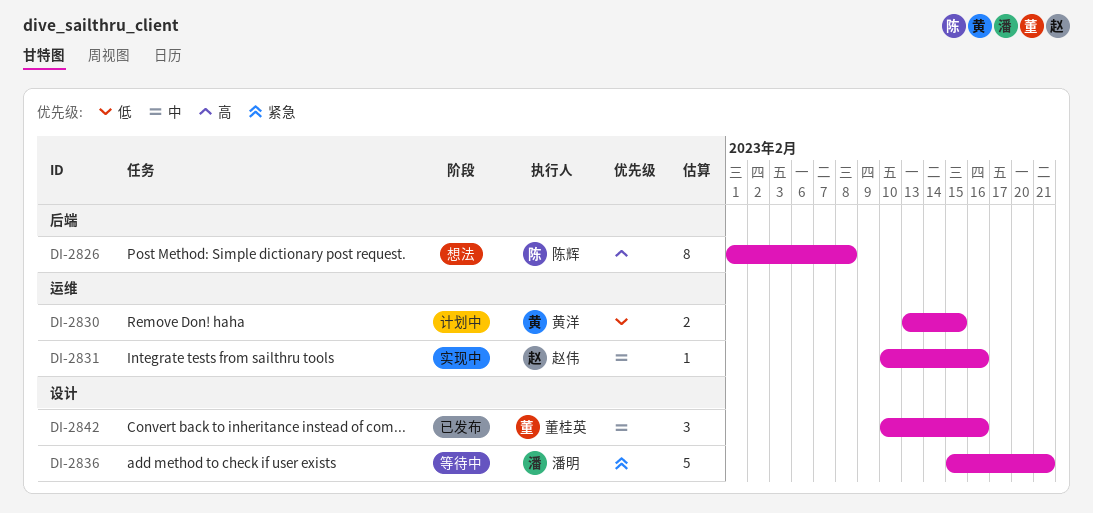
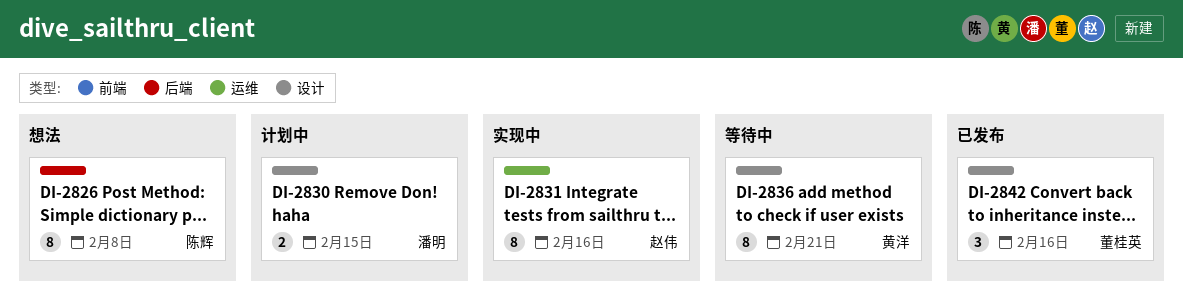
DI-2830, owner: 黄洋 -> 潘明
DI-2830, label: 运维 -> 设计
DI-2831, estimate: 1 -> 8
DI-2836, owner: 潘明 -> 黄洋
DI-2836, estimate: 5 -> 8

